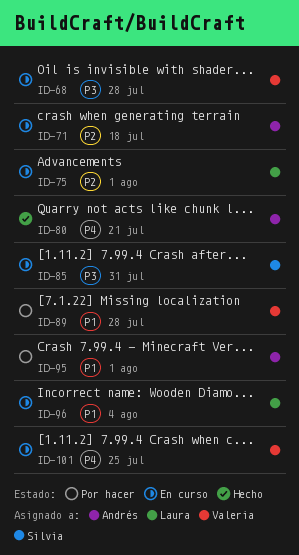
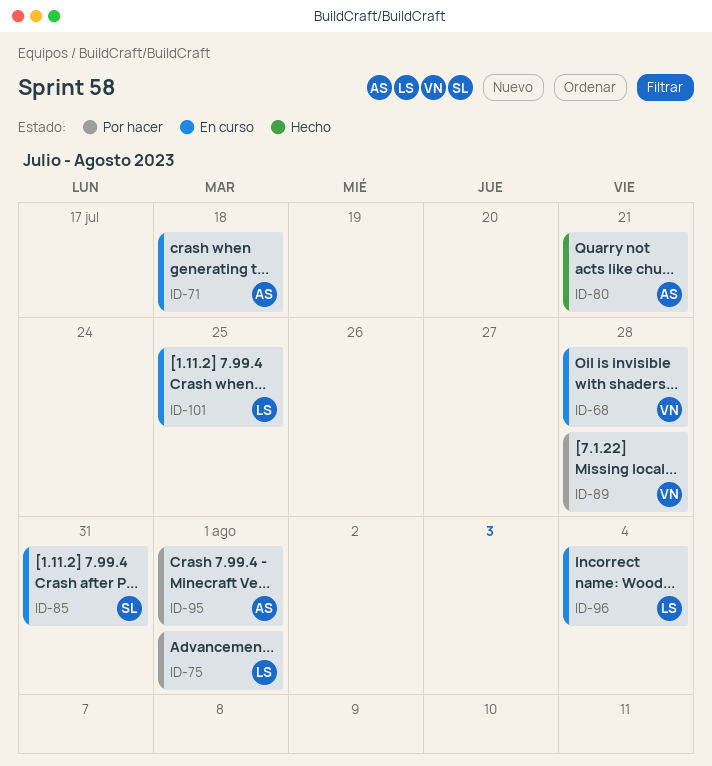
ID-75, status: En curso -> Por hacer
ID-101, owner: Valeria -> Laura

